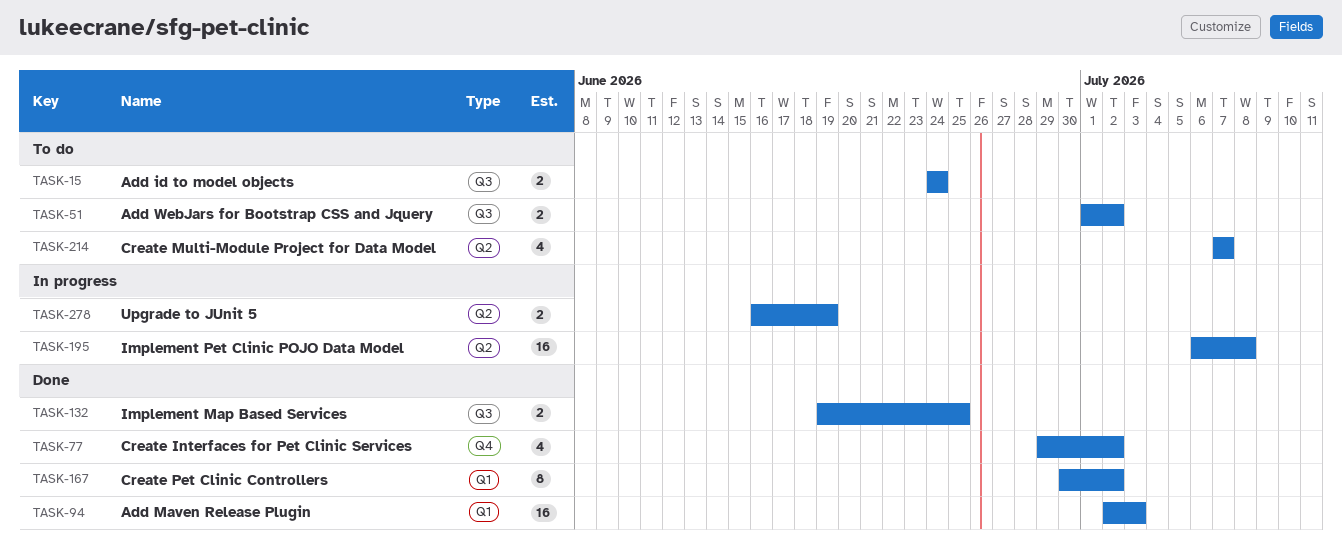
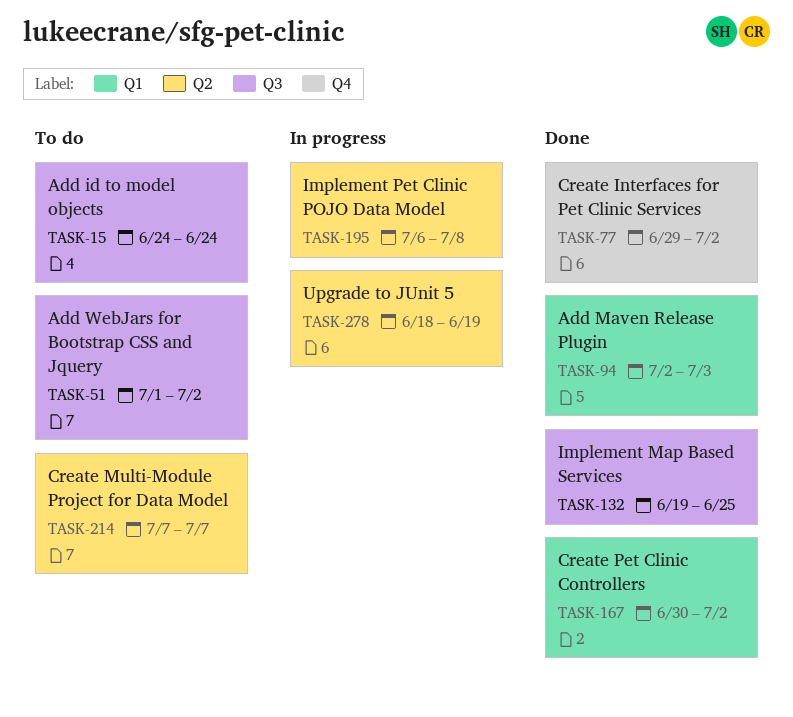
TASK-278, start: Jun 16 -> Jun 18

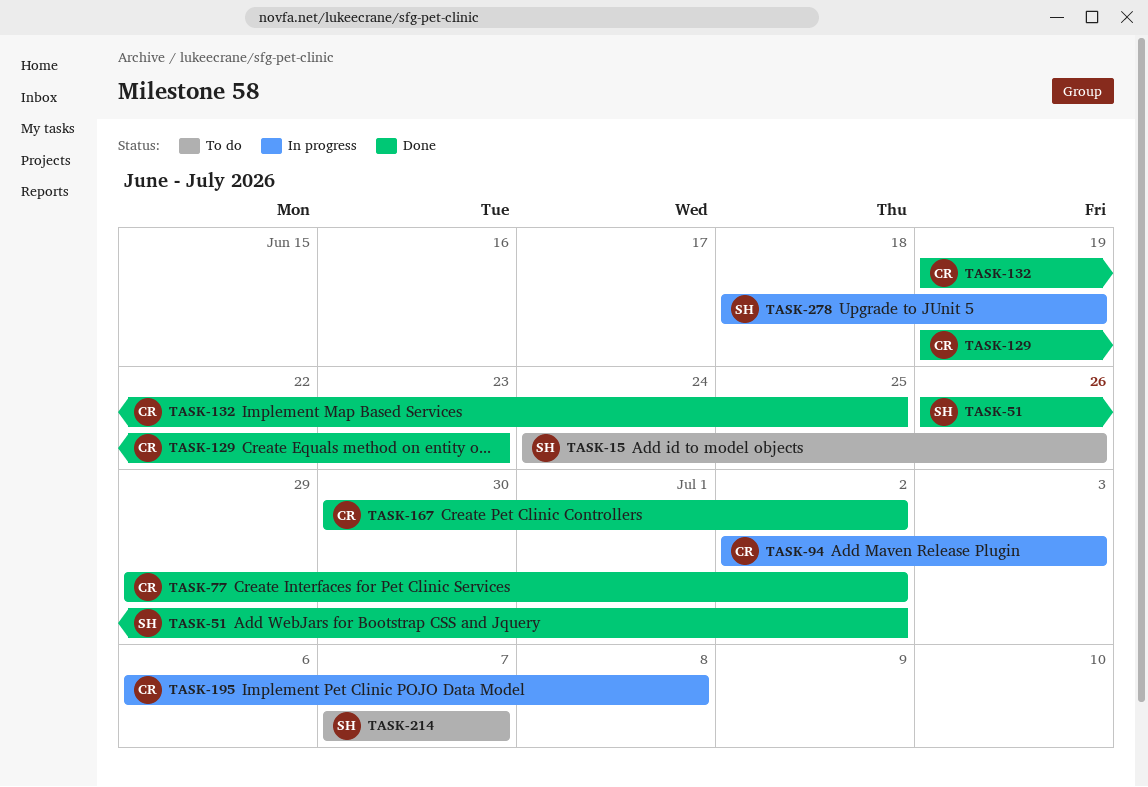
TASK-15, due: Jun 24 -> Jun 26
TASK-51, status: To do -> Done
TASK-51, start: Jul 1 -> Jun 26
TASK-94, status: Done -> In progress
TASK-129: none -> present

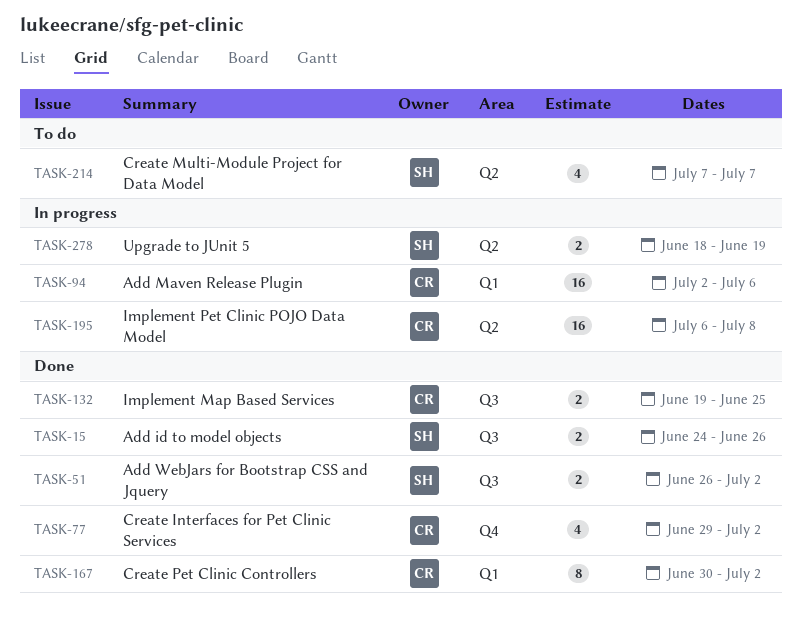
TASK-15, status: To do -> Done
TASK-94, due: Jul 3 -> Jul 6
TASK-129: present -> none

